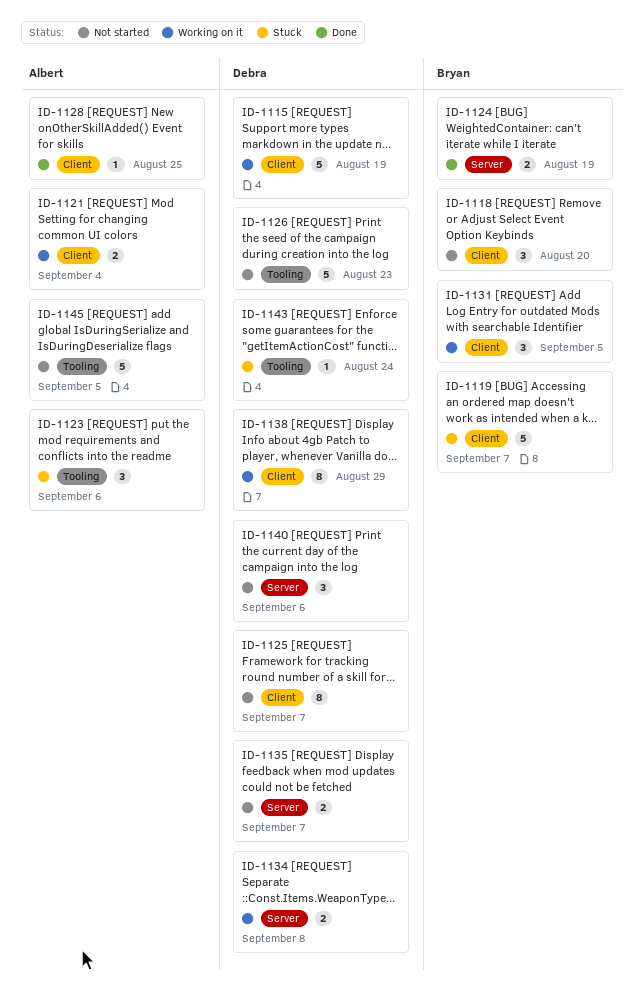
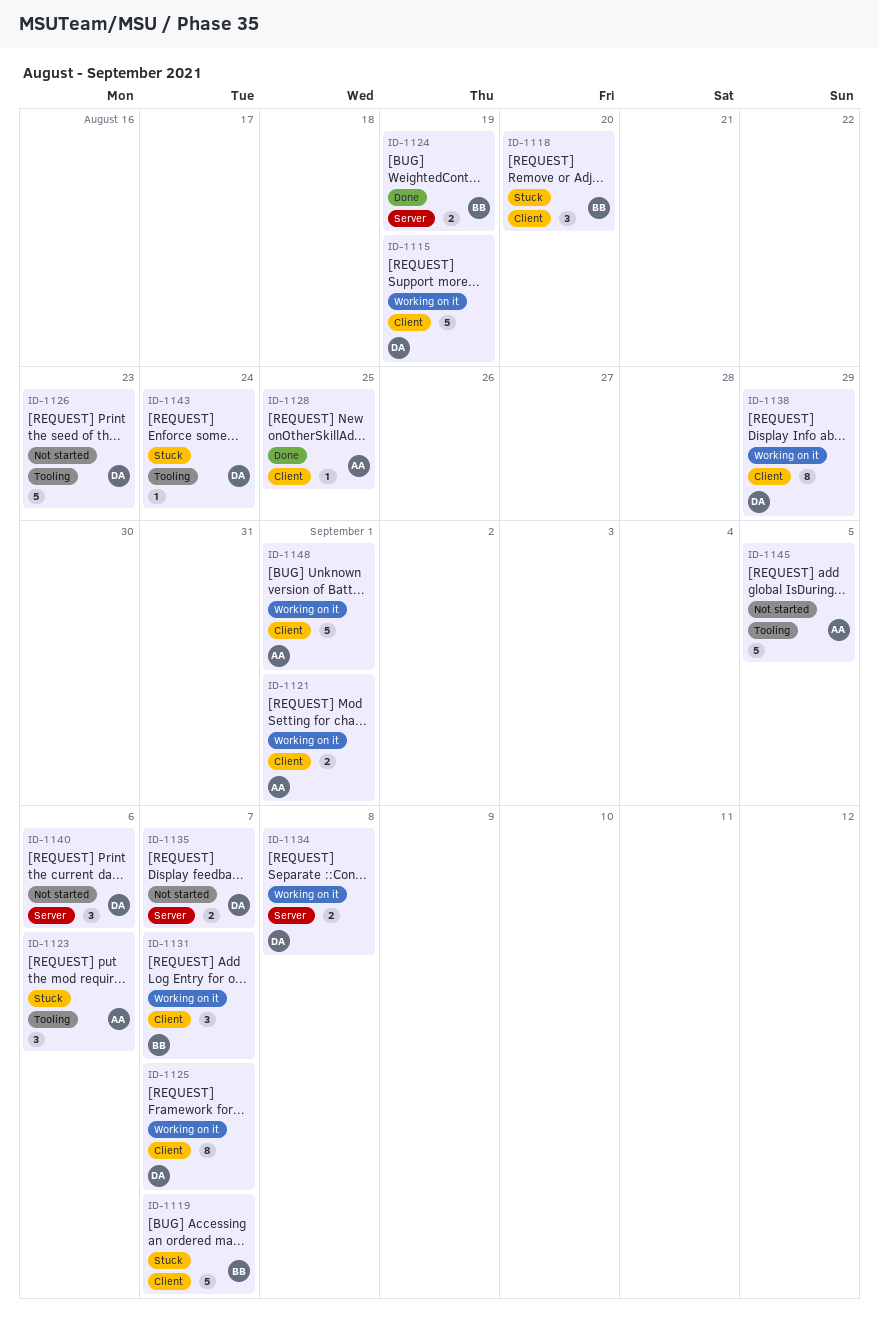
ID-1118, status: Not started -> Stuck
ID-1121, due: Sep 4 -> Sep 1
ID-1125, status: Not started -> Working on it
ID-1131, due: Sep 5 -> Sep 7
ID-1148: none -> present

